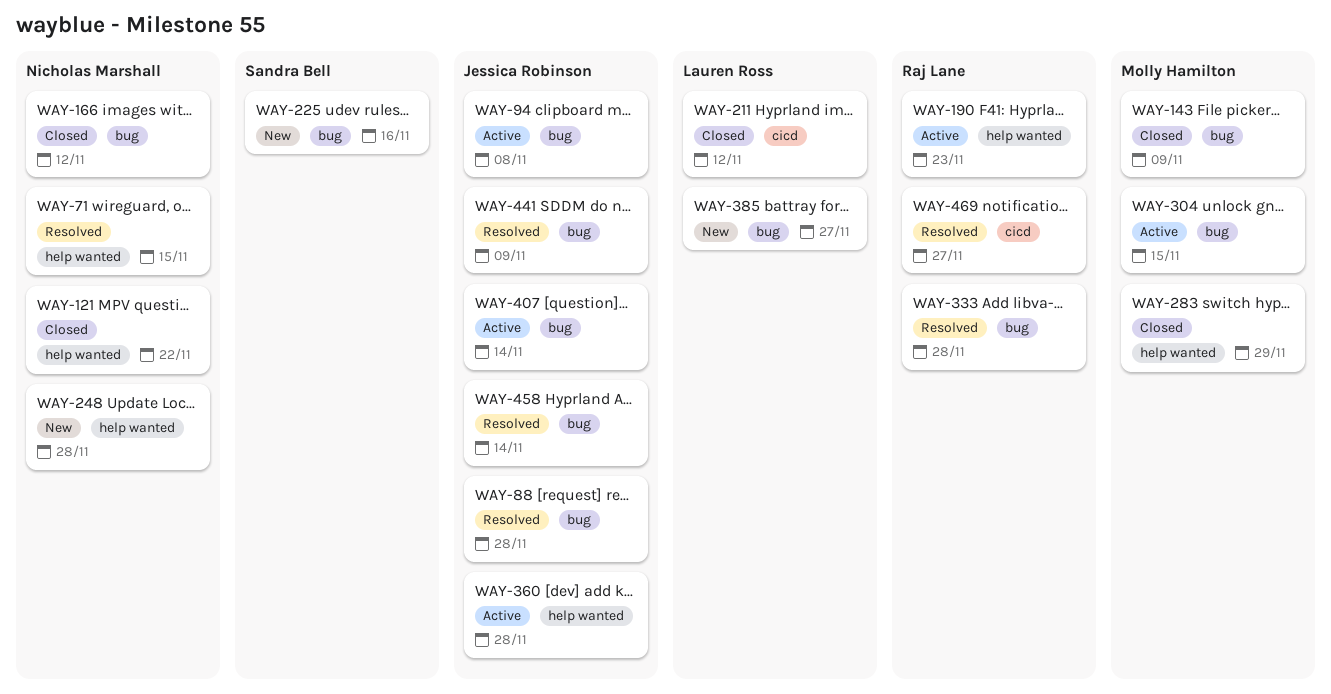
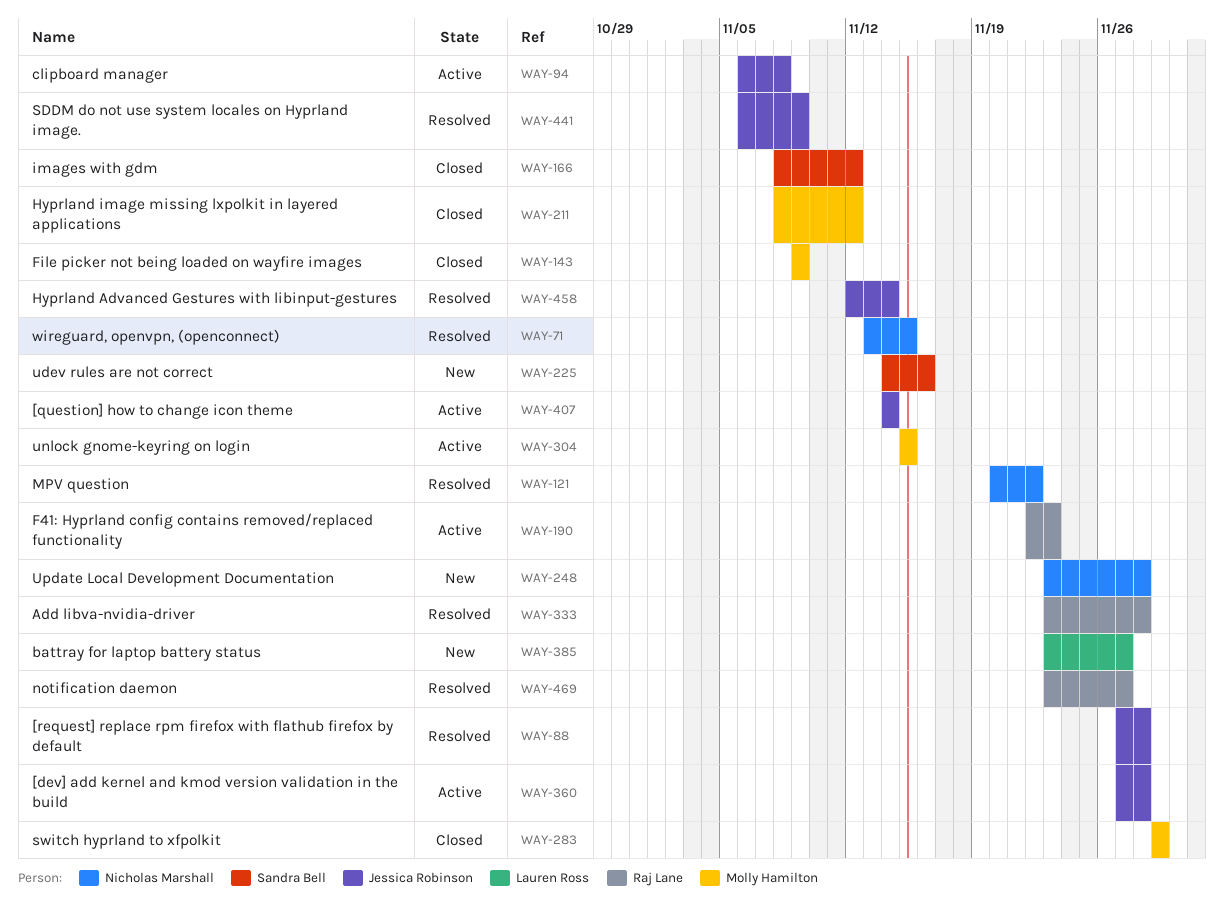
WAY-121, status: Closed -> Resolved
WAY-166, owner: Nicholas Marshall -> Sandra Bell
WAY-211, owner: Lauren Ross -> Molly Hamilton

